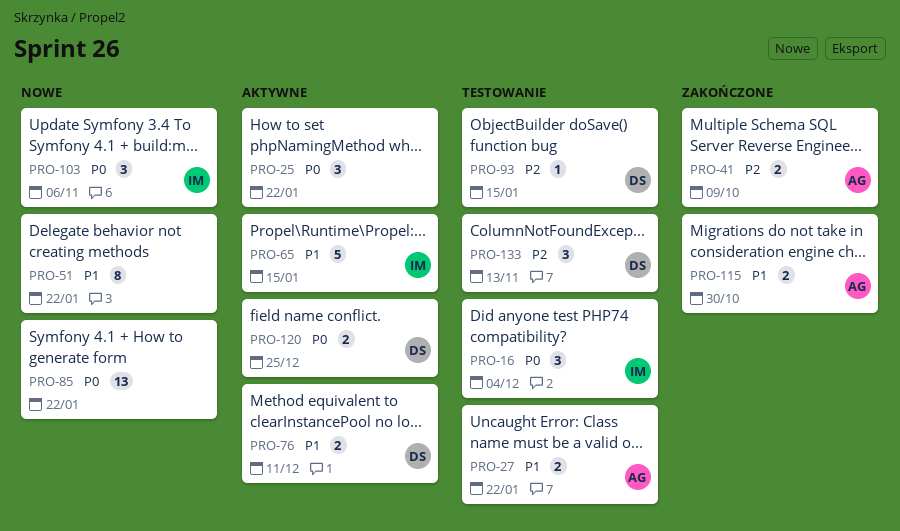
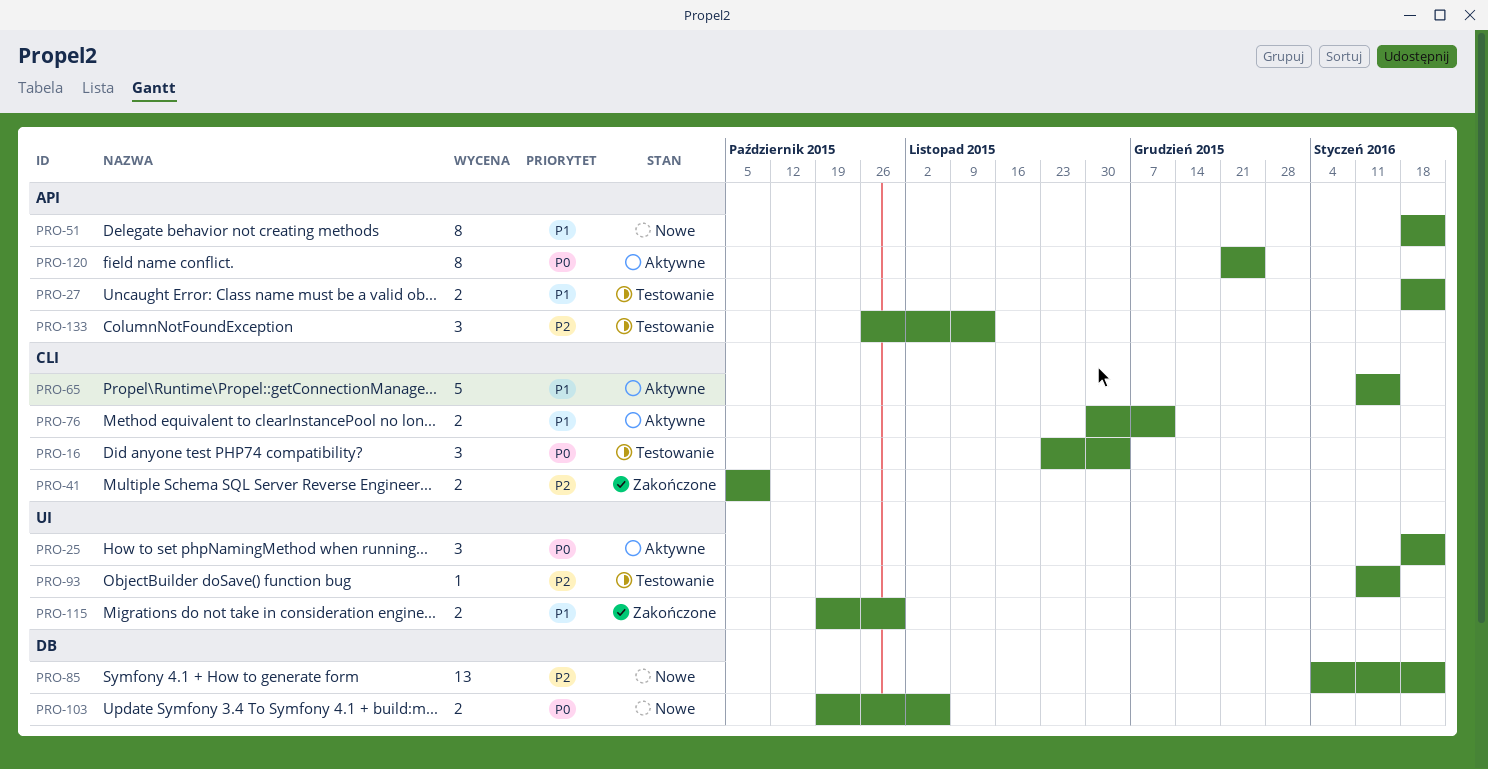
PRO-85, priority: P0 -> P2
PRO-103, estimate: 3 -> 2
PRO-120, estimate: 2 -> 8

